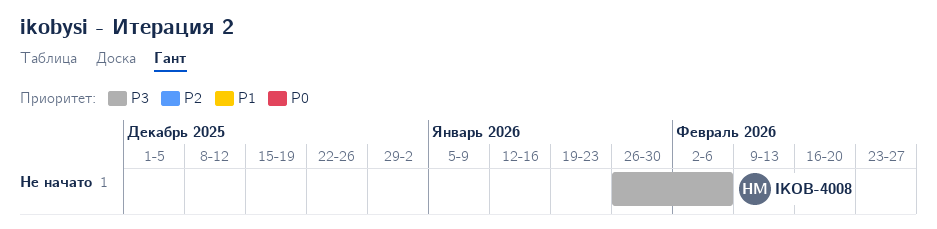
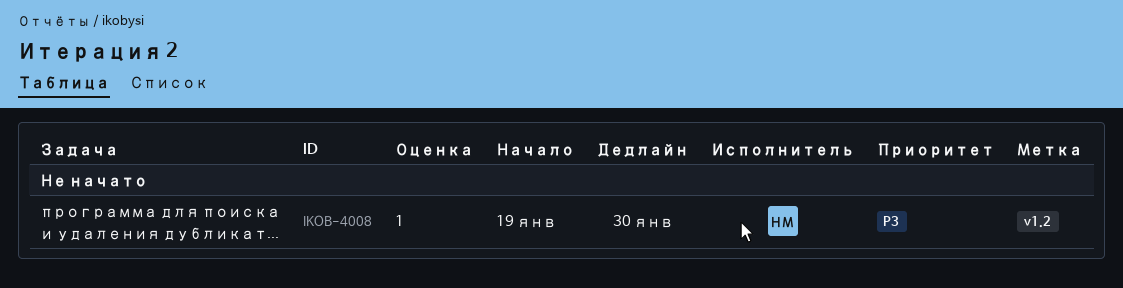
IKOB-4008, start: Jan 26 -> Jan 19
IKOB-4008, due: Feb 6 -> Jan 30

